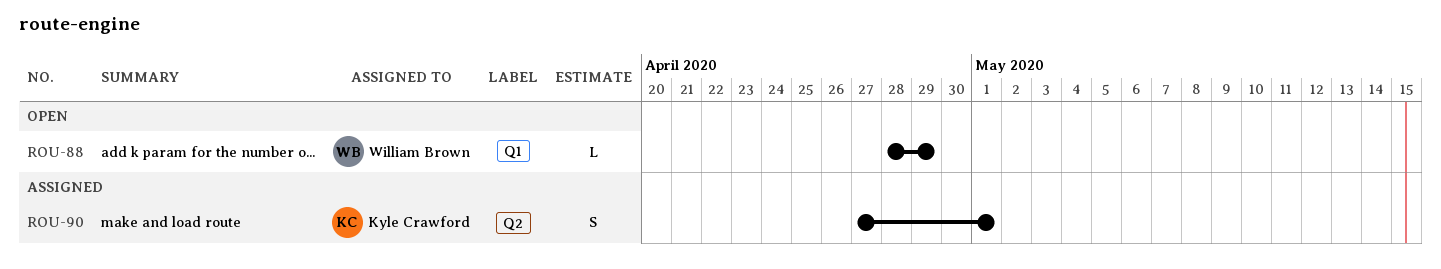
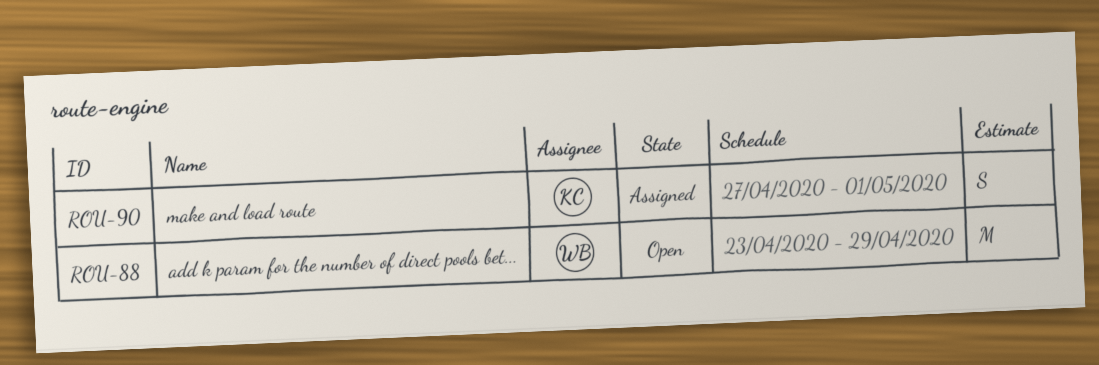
ROU-88, estimate: L -> M
ROU-88, start: Apr 28 -> Apr 23

